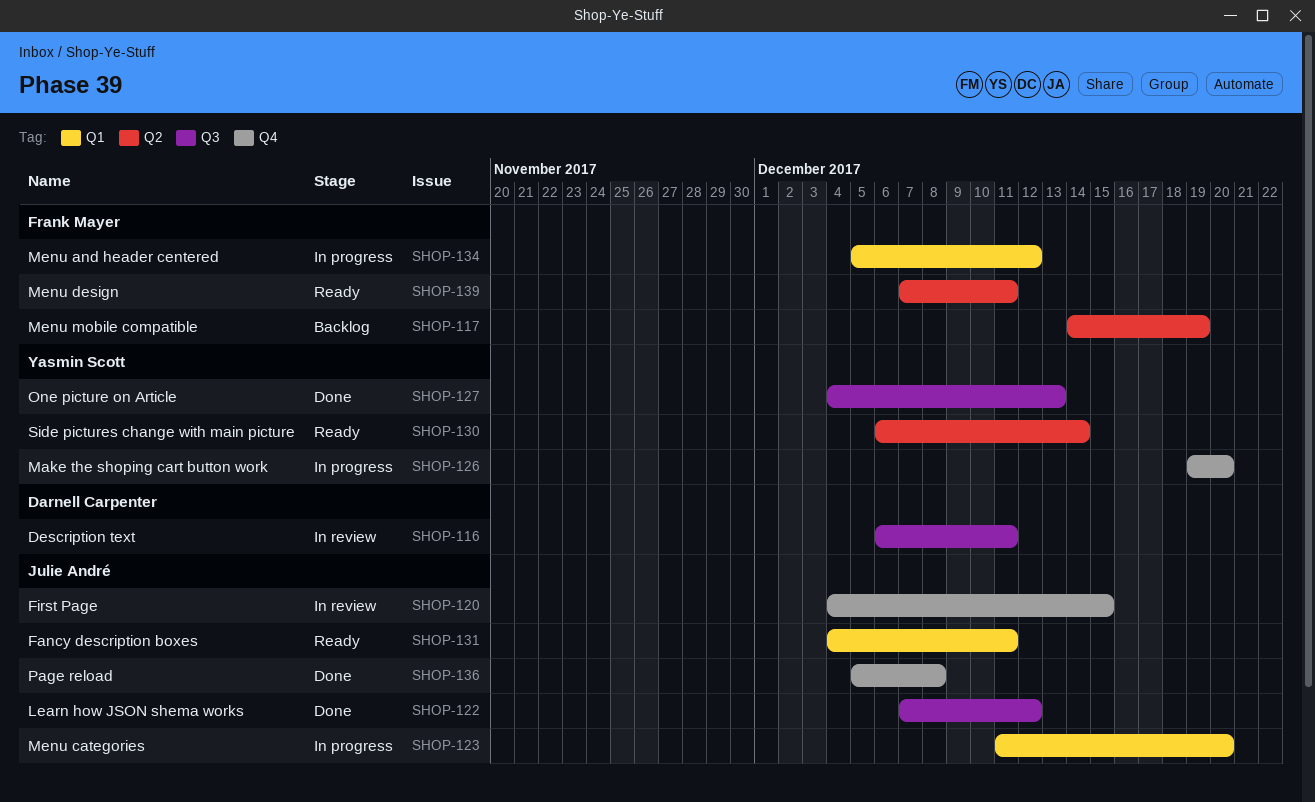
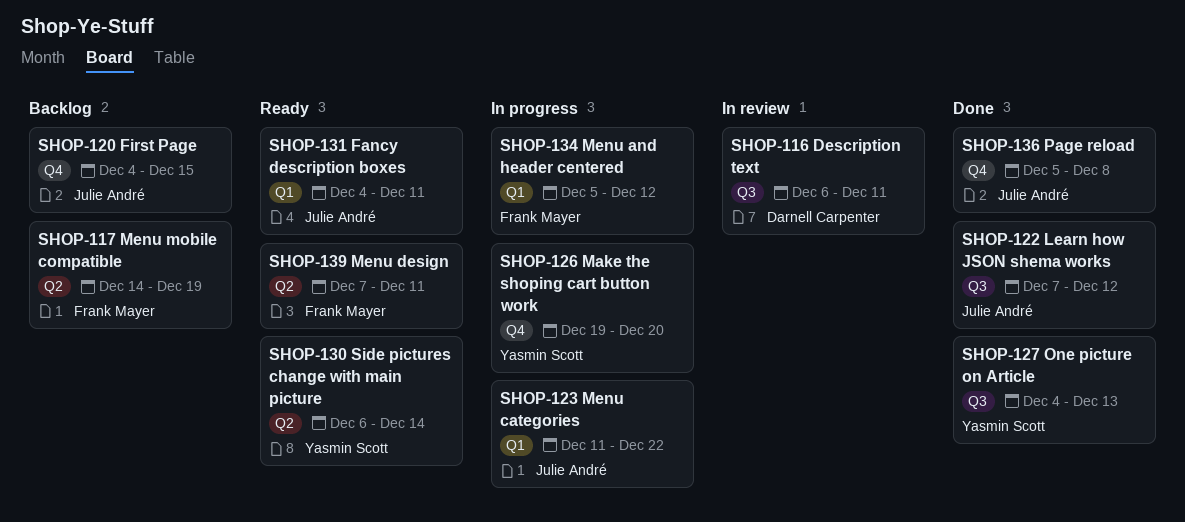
SHOP-120, status: In review -> Backlog
SHOP-123, due: Dec 20 -> Dec 22

